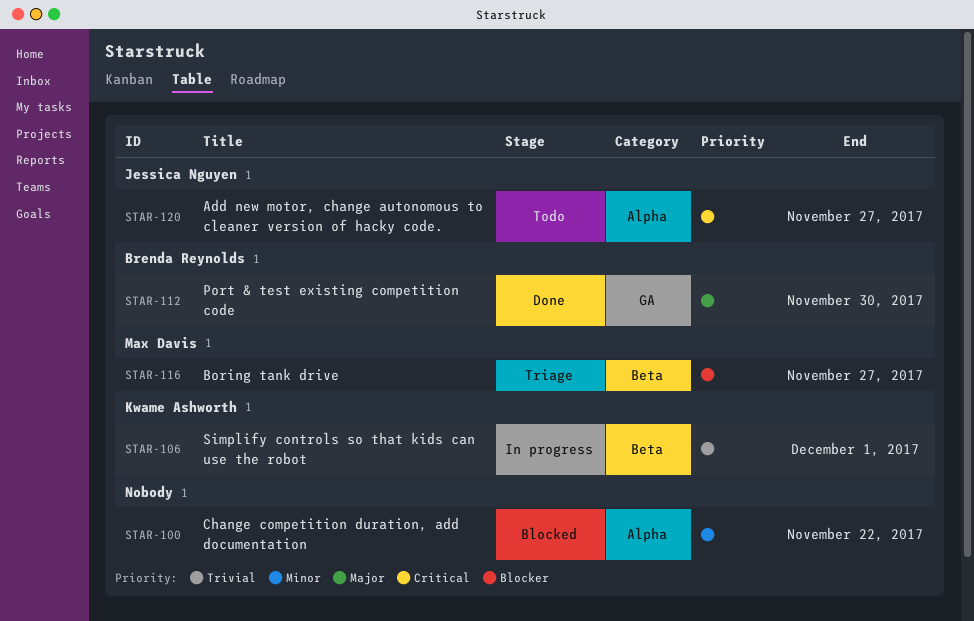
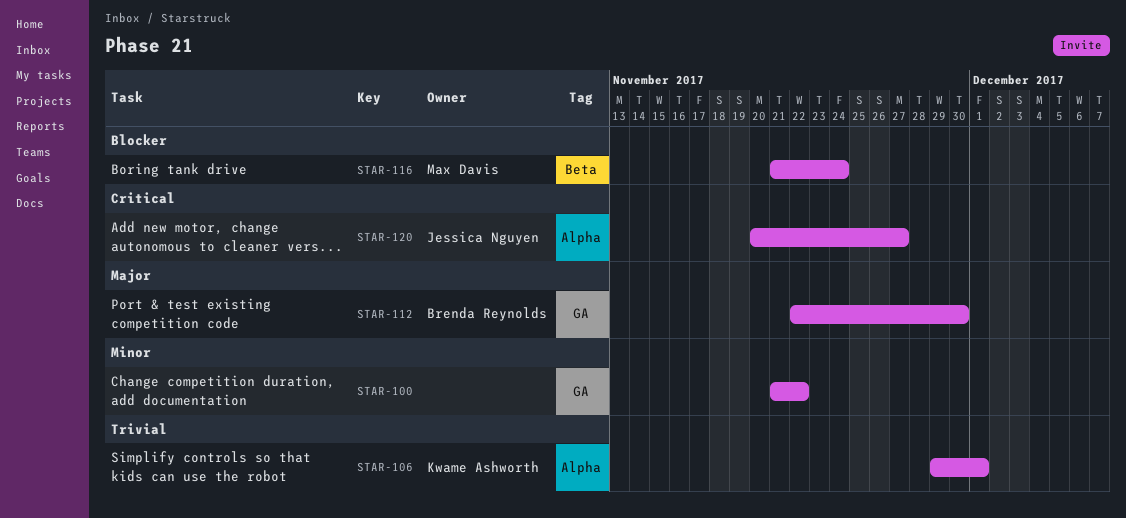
STAR-100, label: Alpha -> GA
STAR-106, label: Beta -> Alpha
STAR-116, due: Nov 27 -> Nov 24

